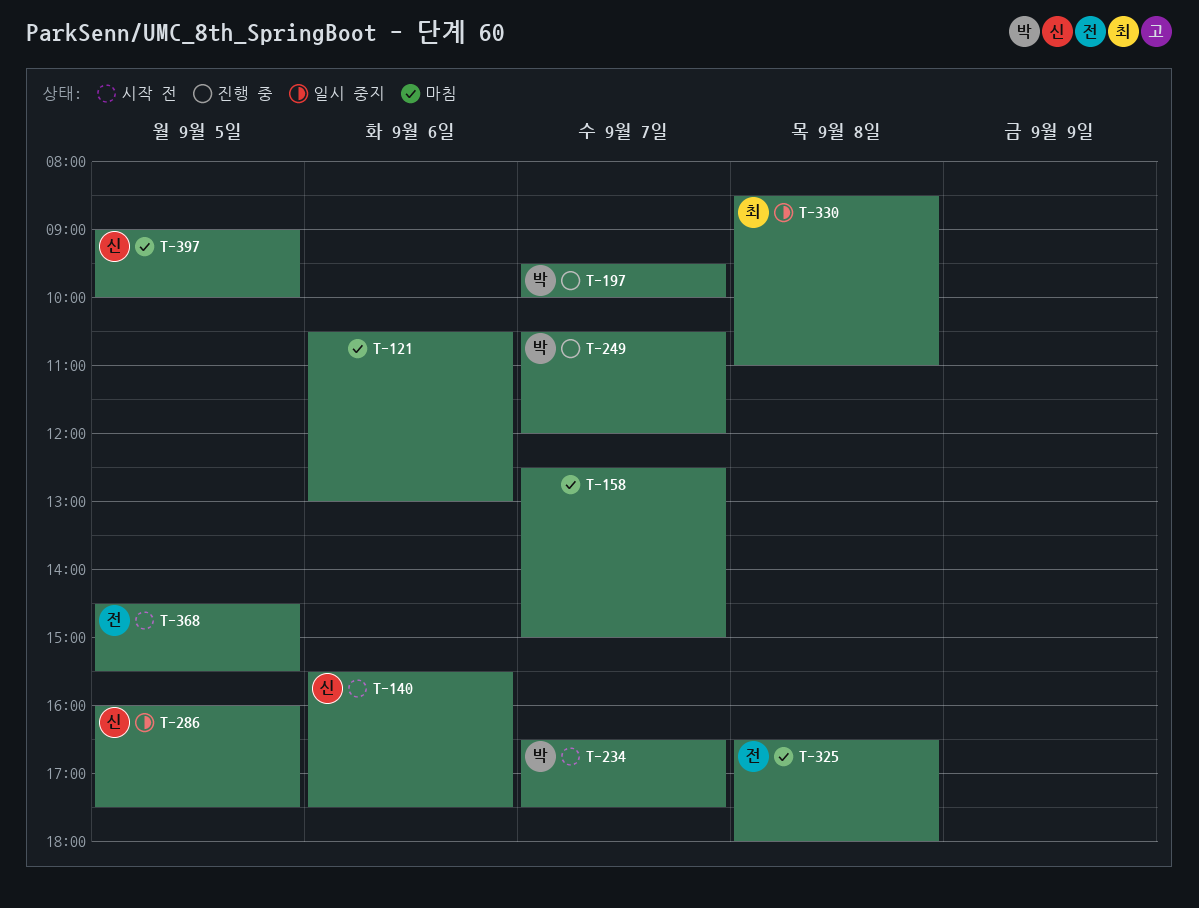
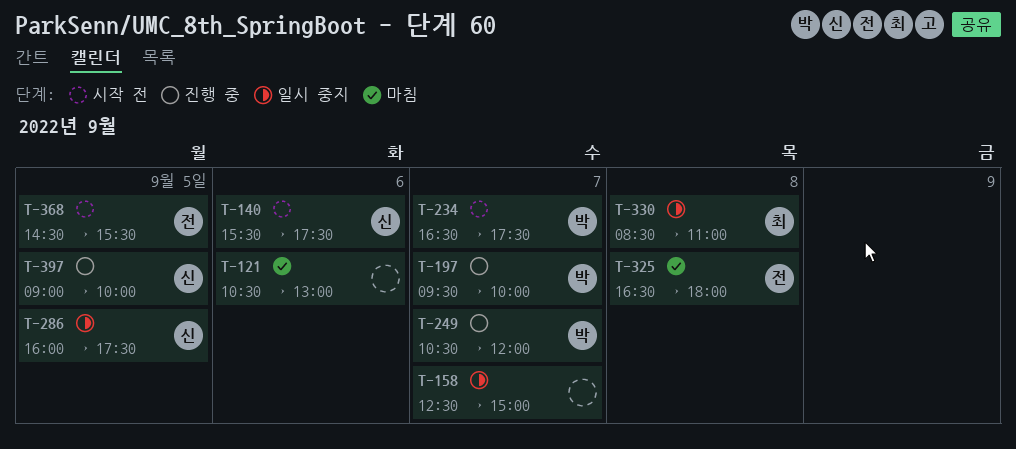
T-158, status: 마침 -> 일시 중지
T-397, status: 마침 -> 진행 중

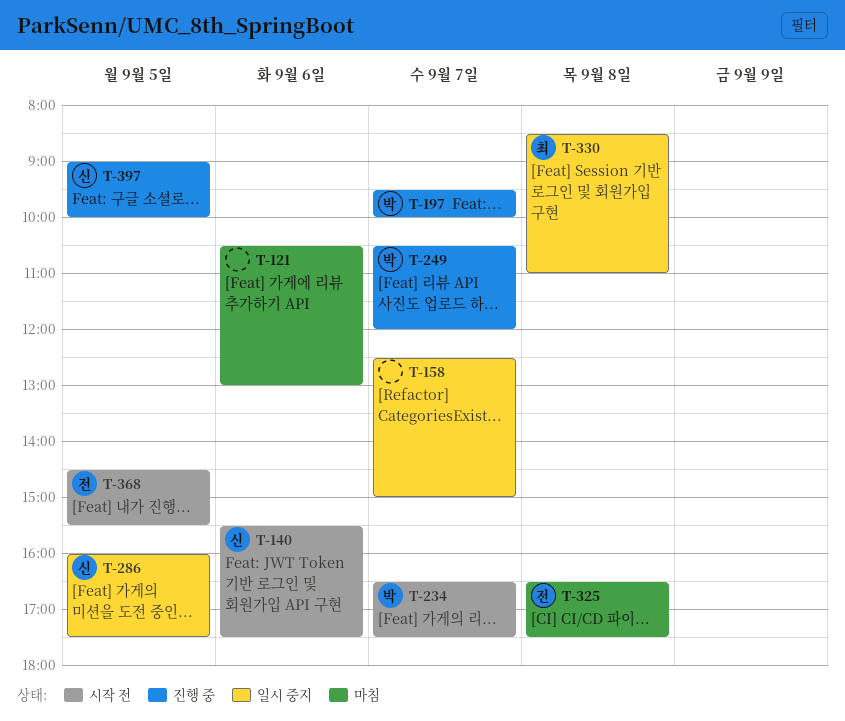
T-325, ends: 18:00 -> 17:30

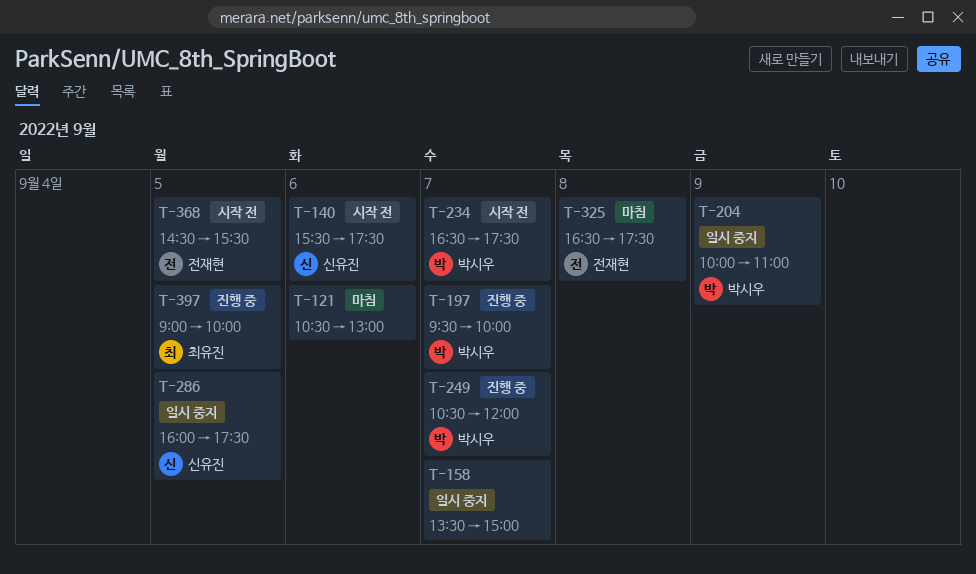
T-158, begins: 12:30 -> 13:30
T-204: none -> present
T-330: present -> none
T-397, owner: 신유진 -> 최유진

